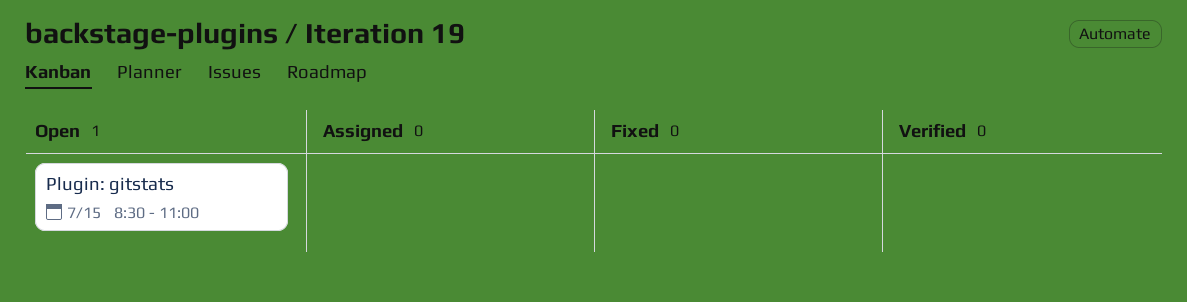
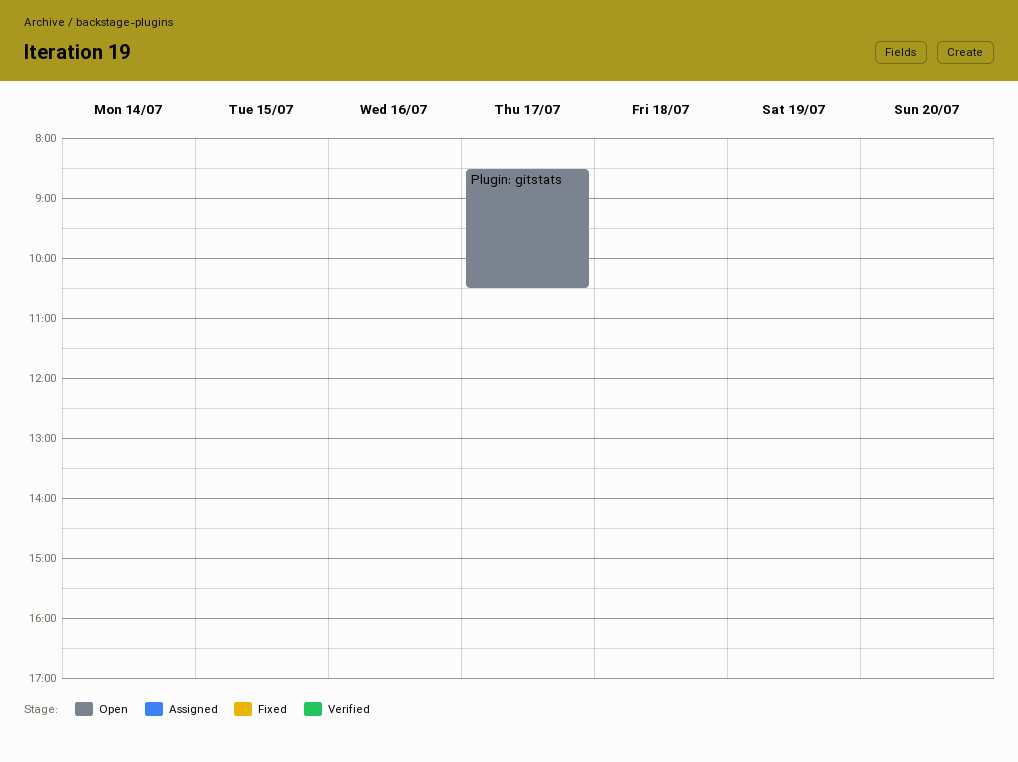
Plugin: gitstats, day: Jul 15 -> Jul 17
Plugin: gitstats, ends: 11:00 -> 10:30

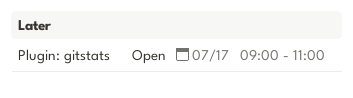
Plugin: gitstats, begins: 08:30 -> 09:00
Plugin: gitstats, ends: 10:30 -> 11:00

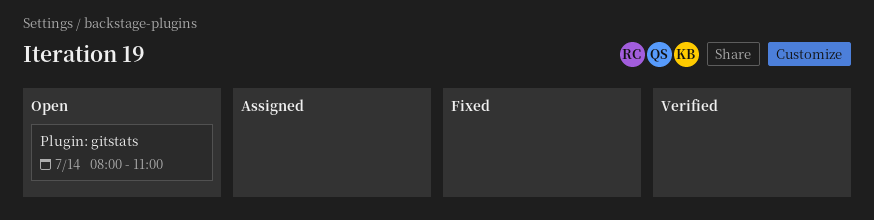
Plugin: gitstats, day: Jul 17 -> Jul 14
Plugin: gitstats, begins: 09:00 -> 08:00

